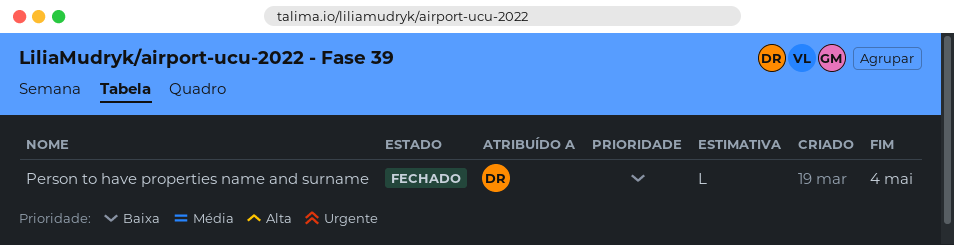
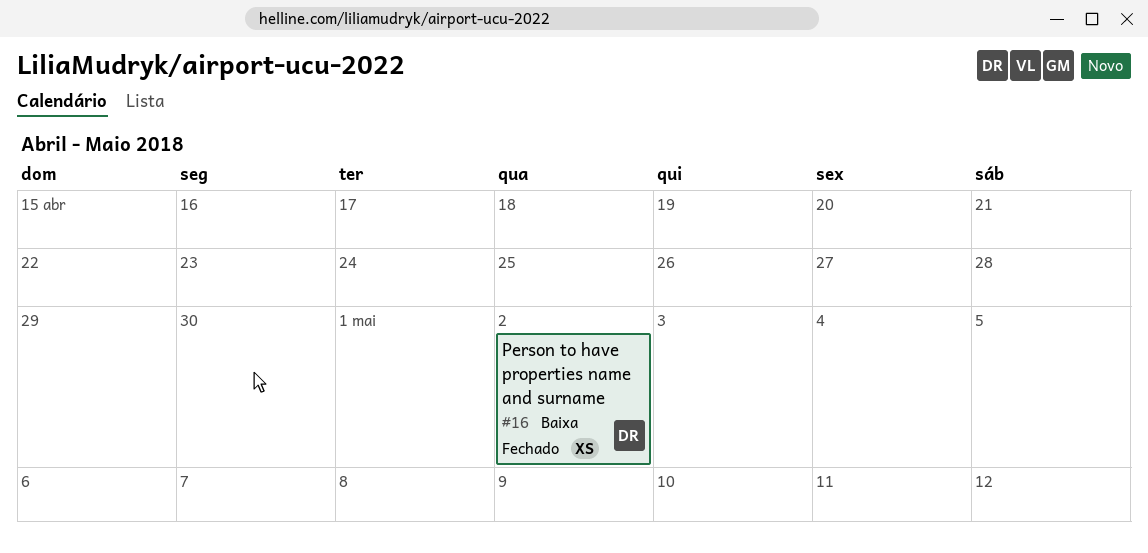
Person to have properties name and surname, estimate: L -> XS
Person to have properties name and surname, due: May 4 -> May 2

